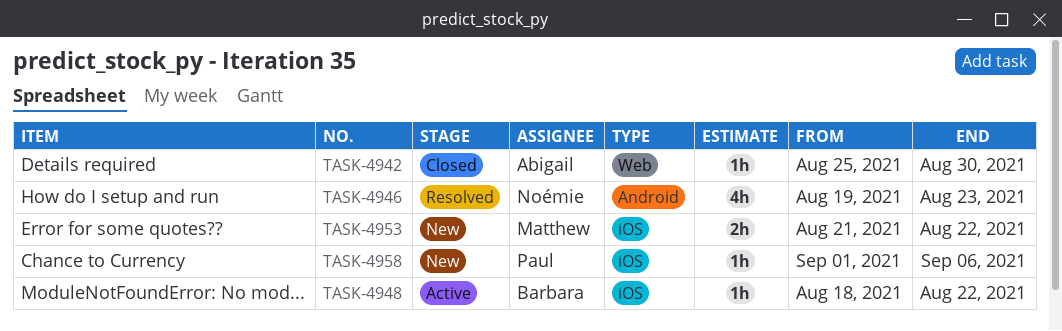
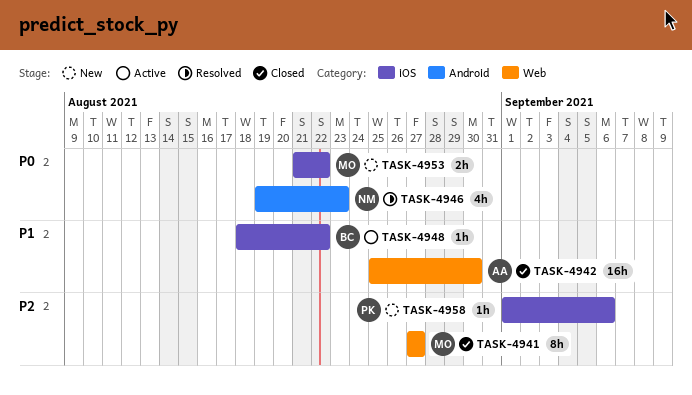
TASK-4941: none -> present
TASK-4942, estimate: 1h -> 16h

